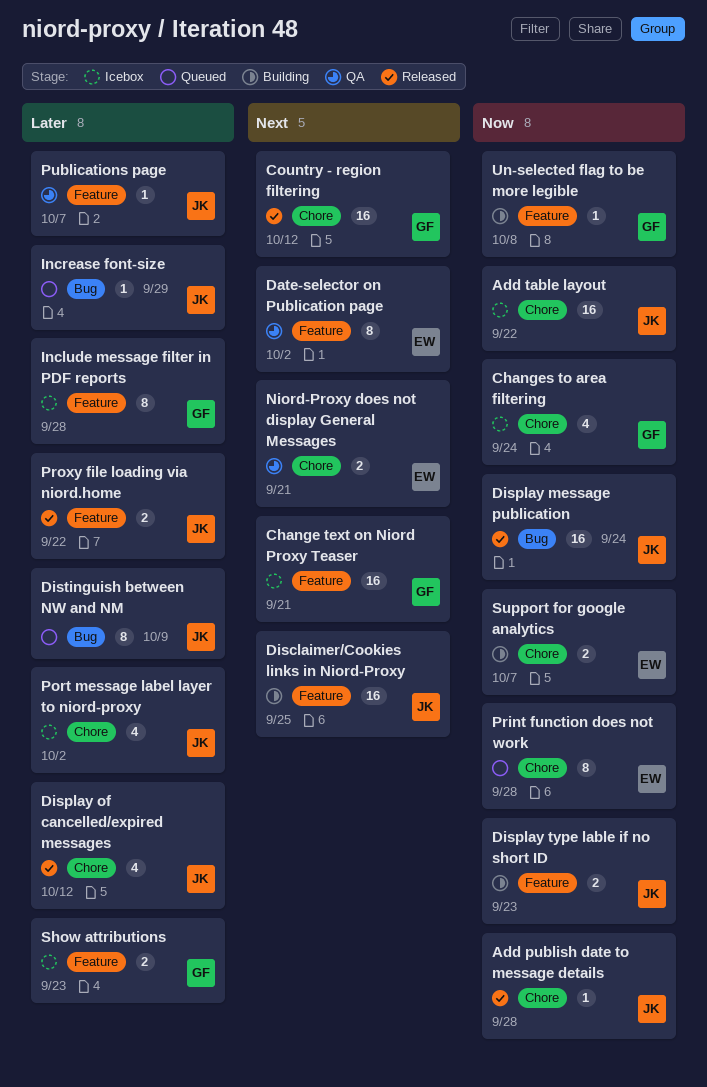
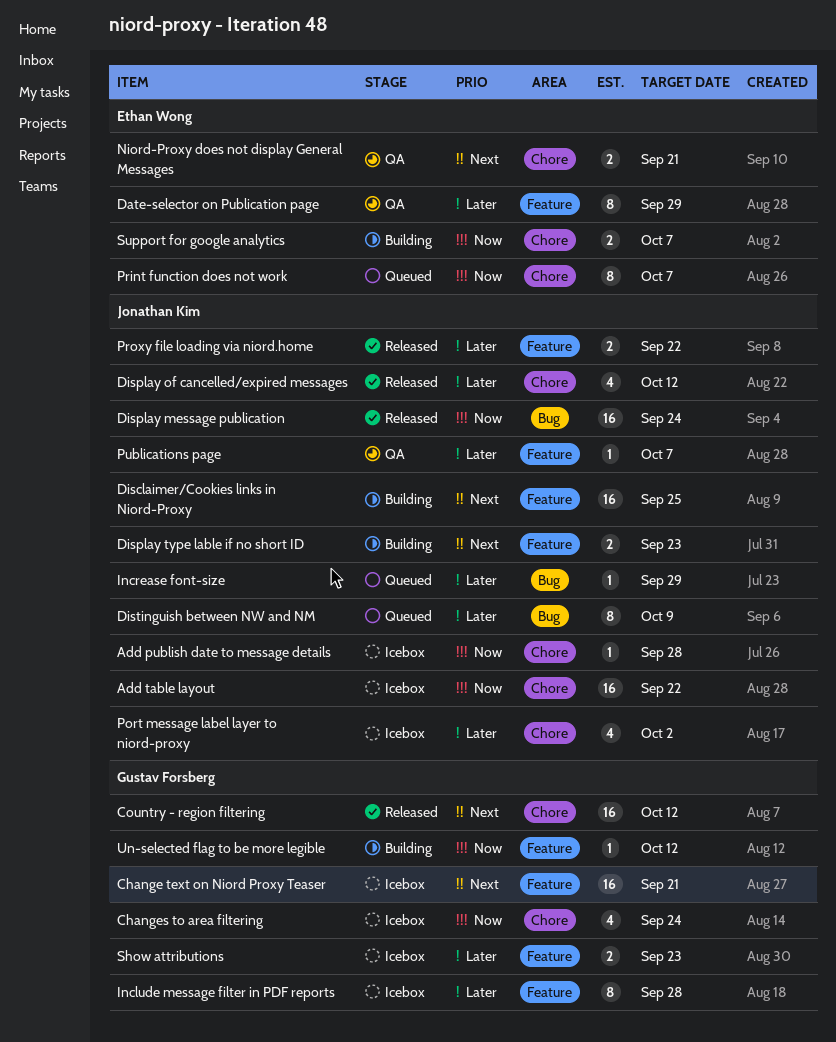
Add publish date to message details, status: Released -> Icebox
Date-selector on Publication page, priority: Next -> Later
Date-selector on Publication page, due: Oct 2 -> Sep 29
Display type lable if no short ID, priority: Now -> Next
Print function does not work, due: Sep 28 -> Oct 7
Un-selected flag to be more legible, due: Oct 8 -> Oct 12

